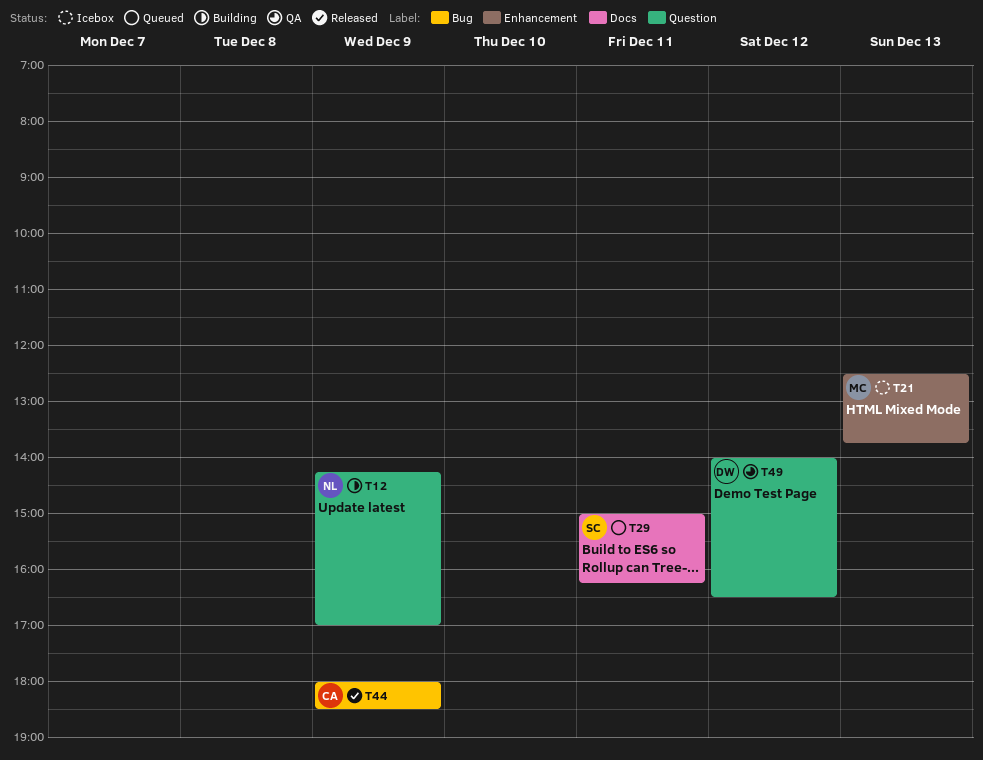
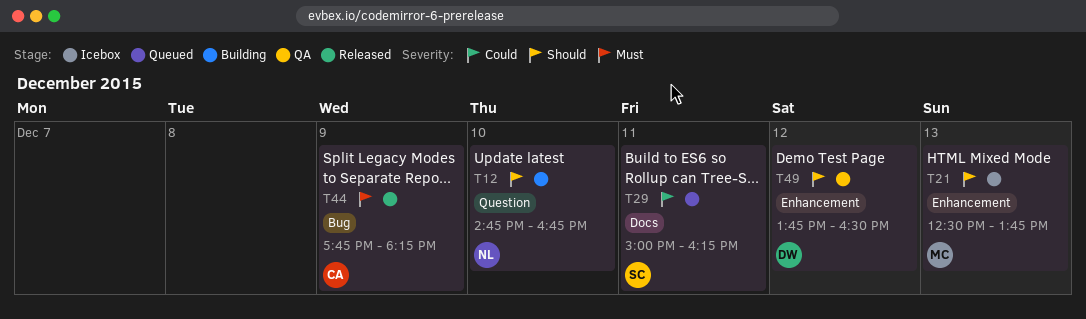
T12, day: Dec 9 -> Dec 10
T12, begins: 14:15 -> 14:45
T12, ends: 17:00 -> 16:45
T44, begins: 18:00 -> 17:45
T44, ends: 18:30 -> 18:15
T49, label: Question -> Enhancement
T49, begins: 14:00 -> 13:45

